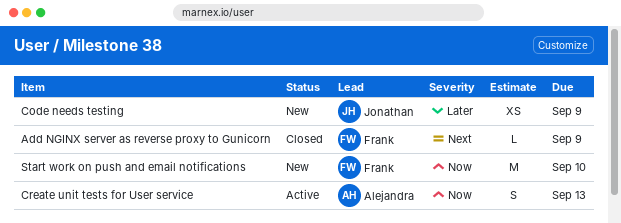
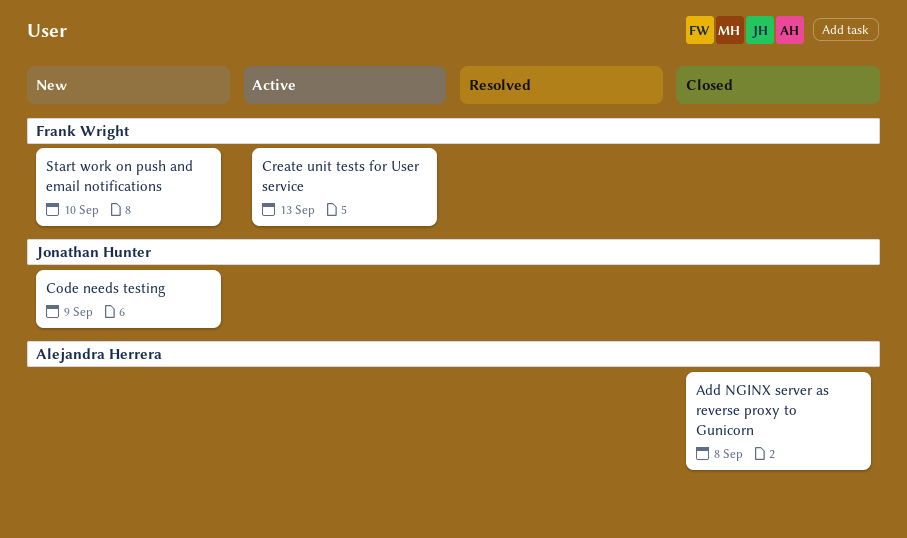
Add NGINX server as reverse proxy to Gunicorn, owner: Frank Wright -> Alejandra Herrera
Add NGINX server as reverse proxy to Gunicorn, due: Sep 9 -> Sep 8
Create unit tests for User service, owner: Alejandra Herrera -> Frank Wright

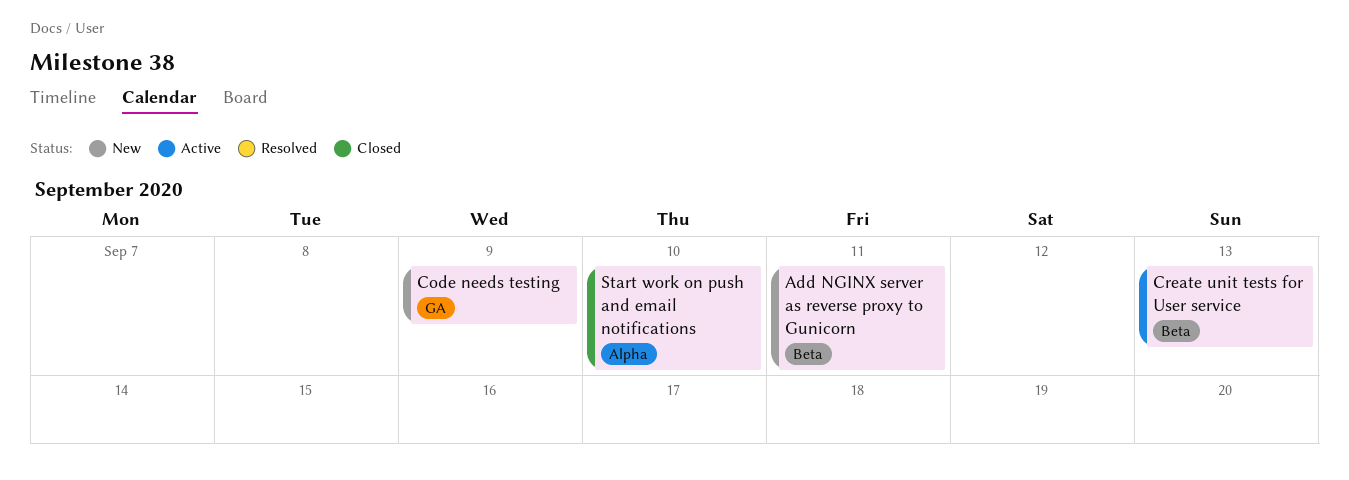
Add NGINX server as reverse proxy to Gunicorn, status: Closed -> New
Add NGINX server as reverse proxy to Gunicorn, due: Sep 8 -> Sep 11
Start work on push and email notifications, status: New -> Closed

